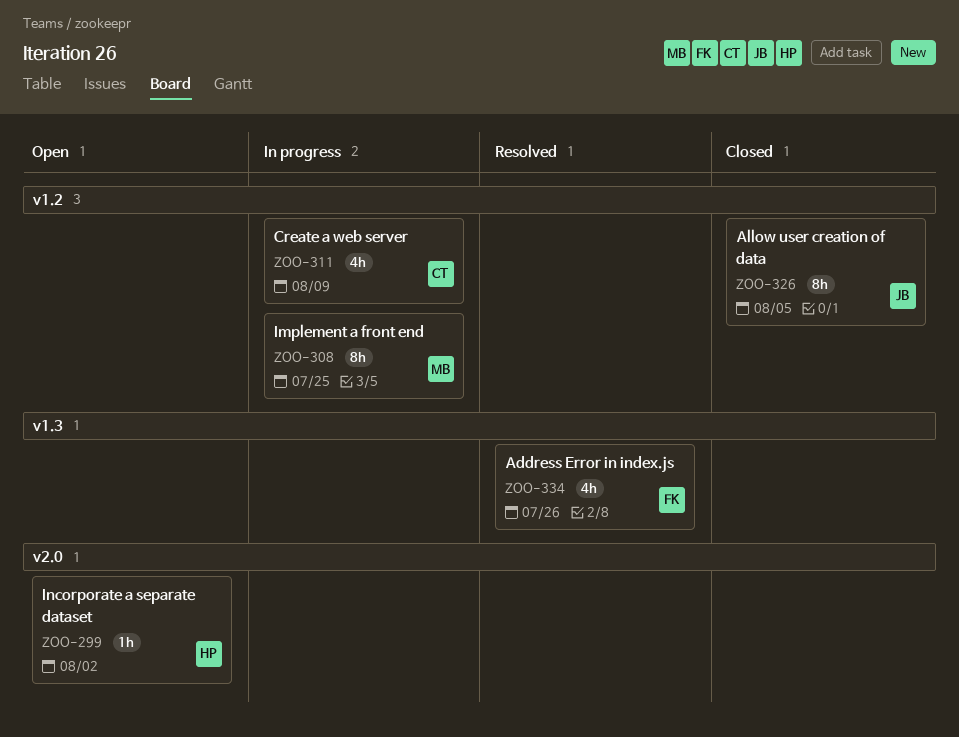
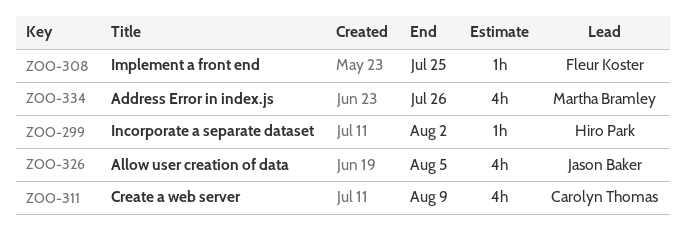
ZOO-308, owner: Martha Bramley -> Fleur Koster
ZOO-308, estimate: 8h -> 1h
ZOO-326, estimate: 8h -> 4h
ZOO-334, owner: Fleur Koster -> Martha Bramley

